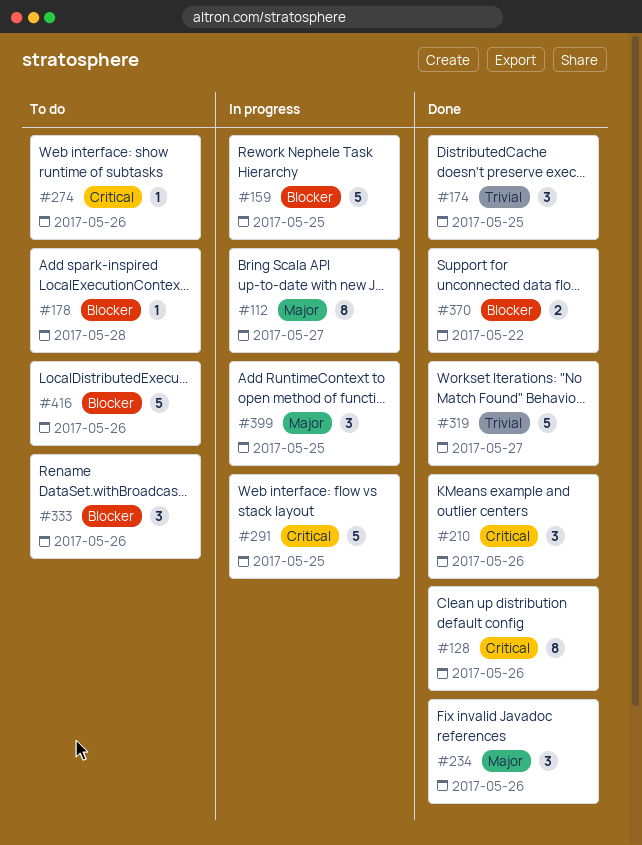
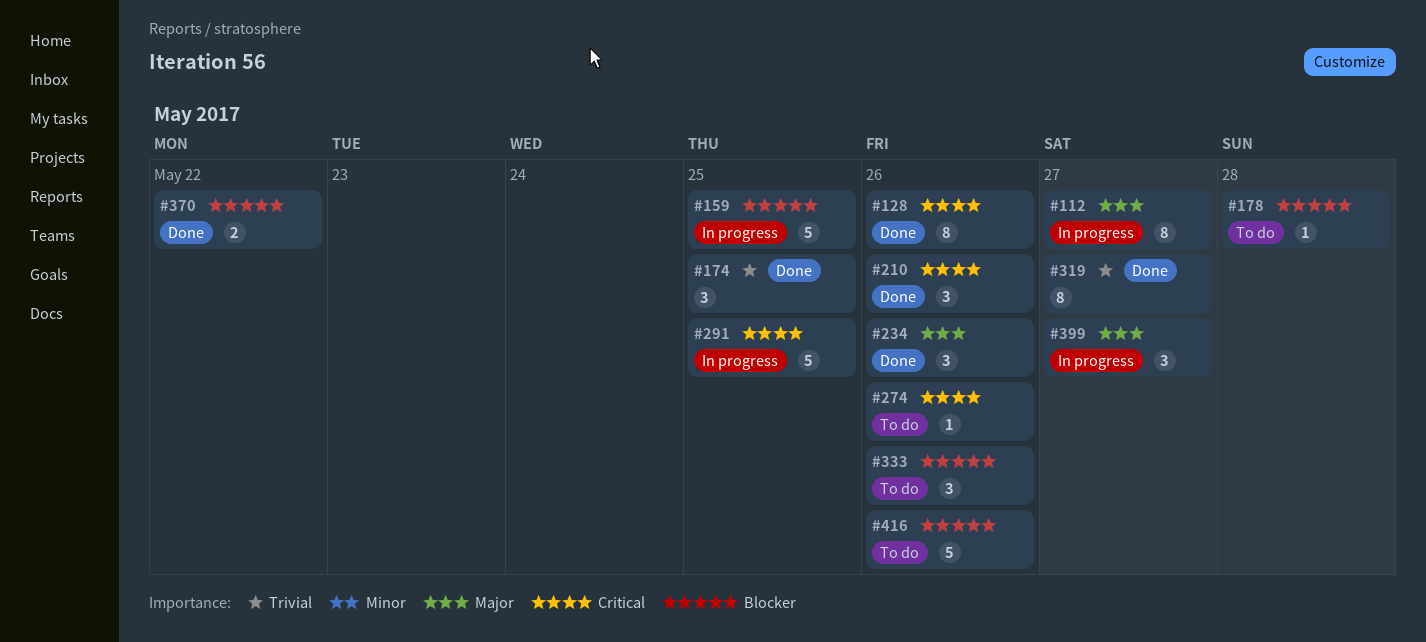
#319, estimate: 5 -> 8
#399, due: May 25 -> May 27

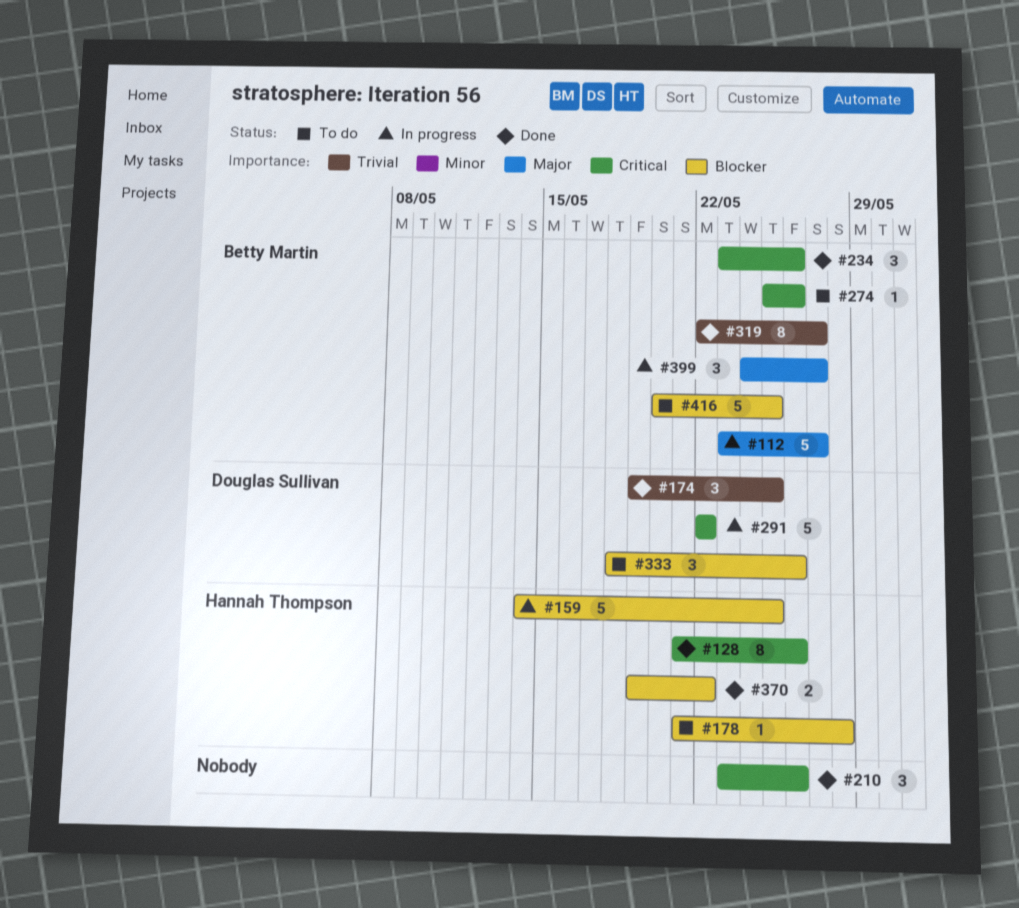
#112, estimate: 8 -> 5
#234, priority: Major -> Critical
#291, due: May 25 -> May 22
#416, due: May 26 -> May 25

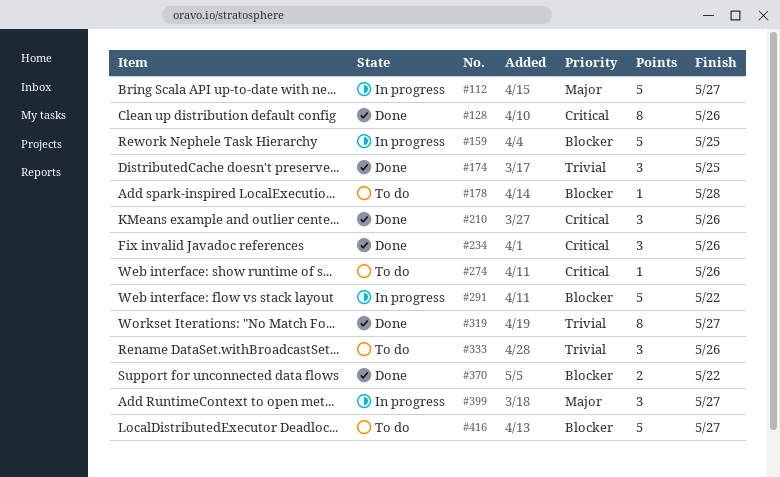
#291, priority: Critical -> Blocker
#333, priority: Blocker -> Trivial
#416, due: May 25 -> May 27

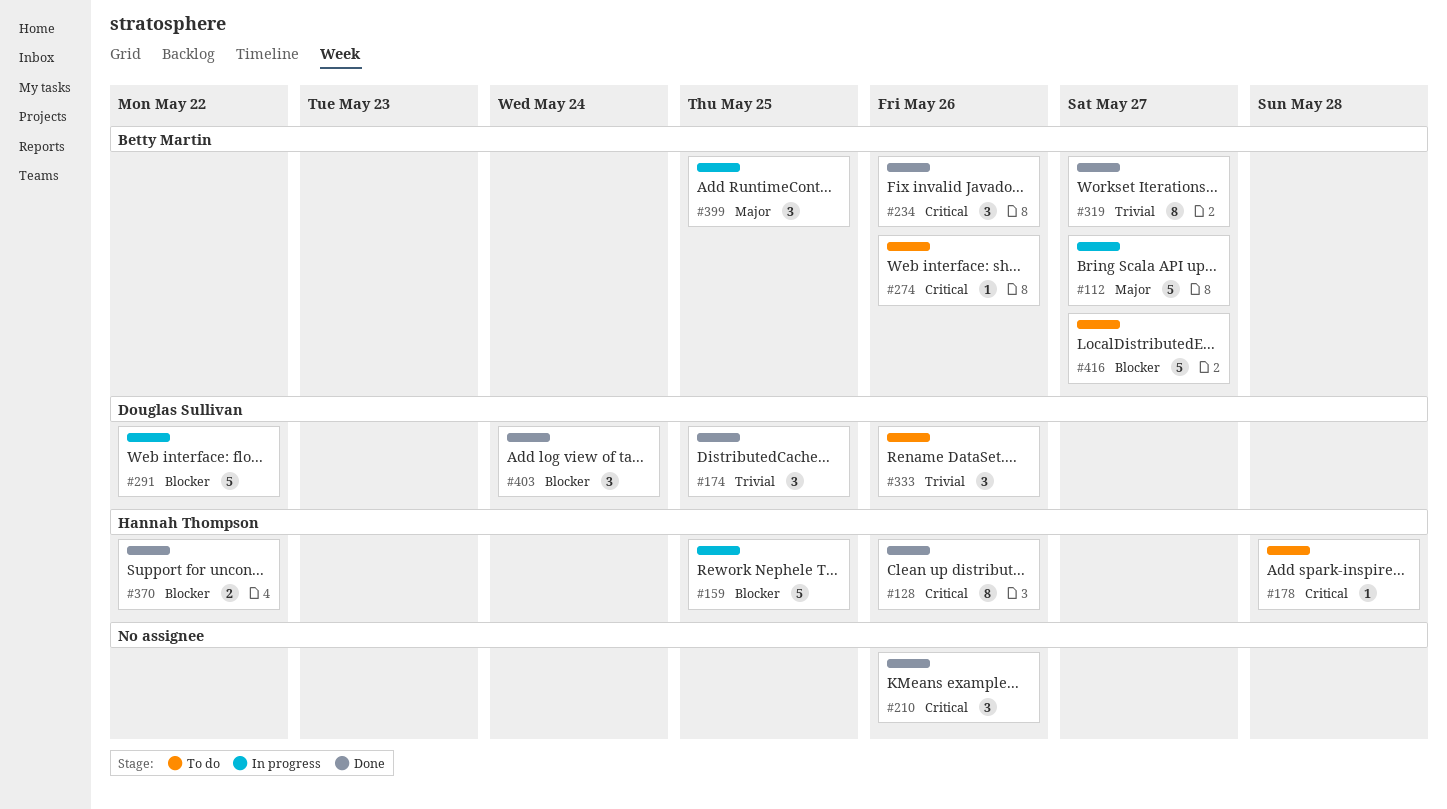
#178, priority: Blocker -> Critical
#399, due: May 27 -> May 25
#403: none -> present

